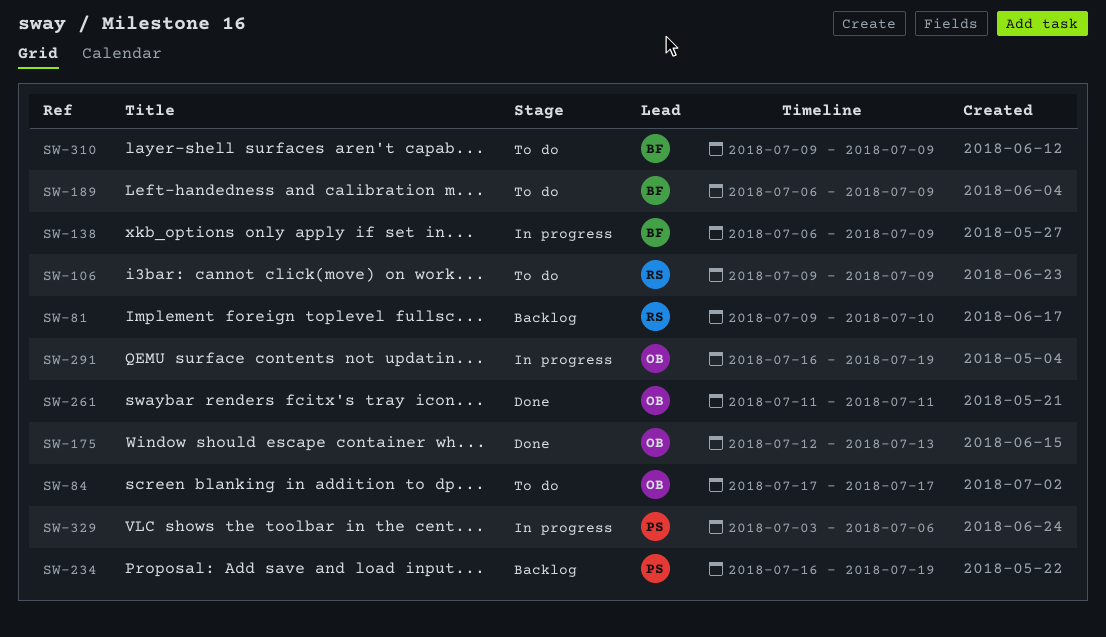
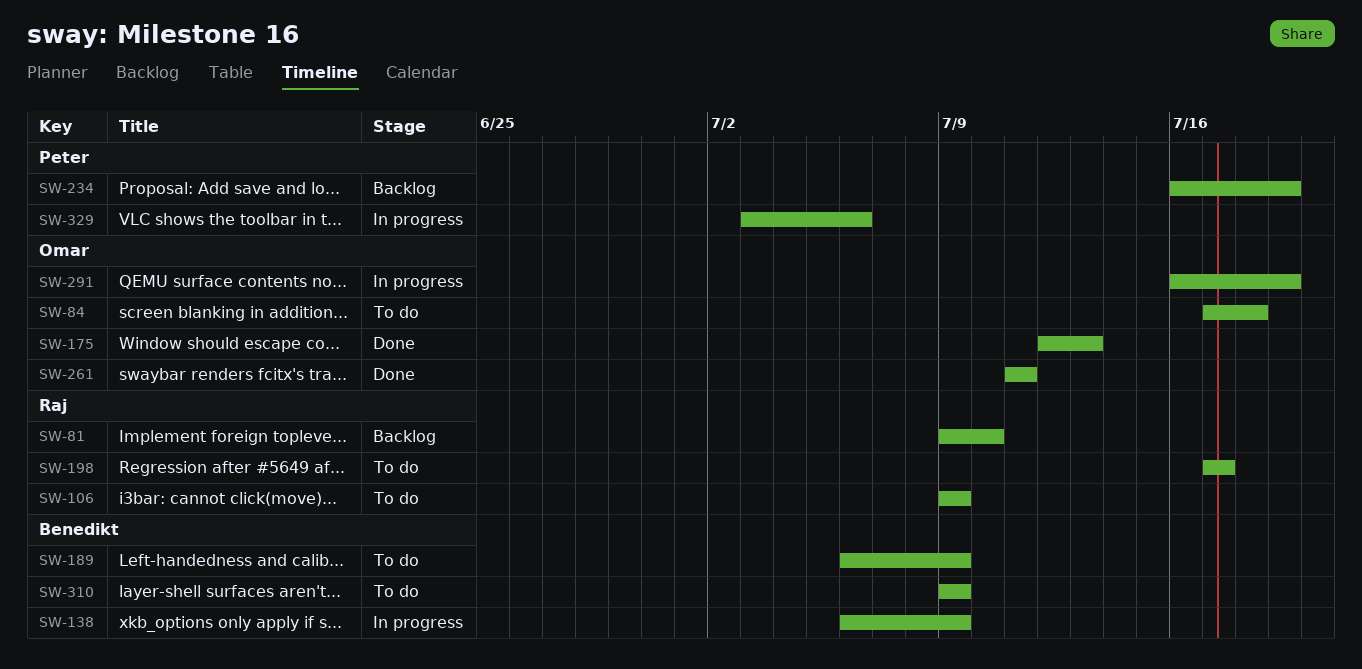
SW-84, due: Jul 17 -> Jul 18
SW-198: none -> present

